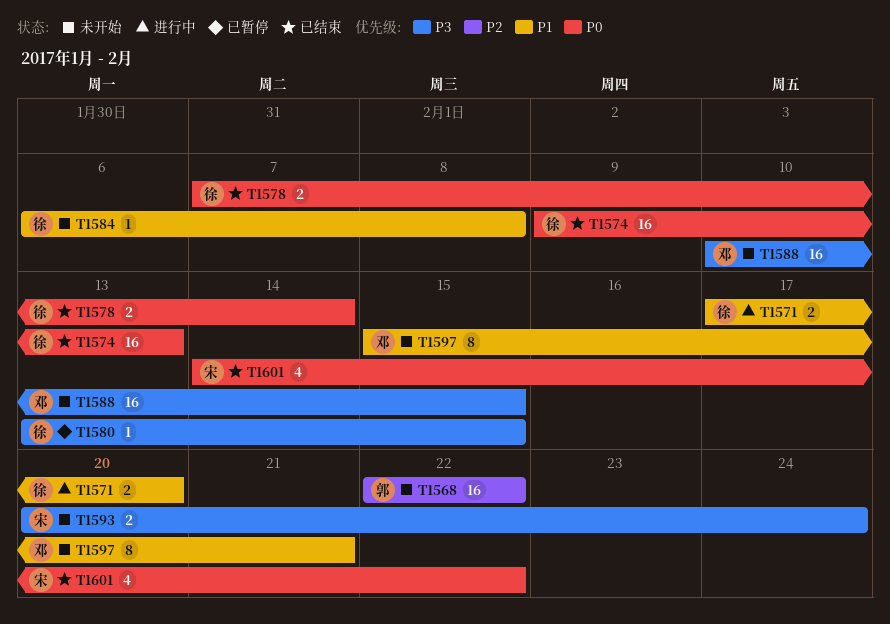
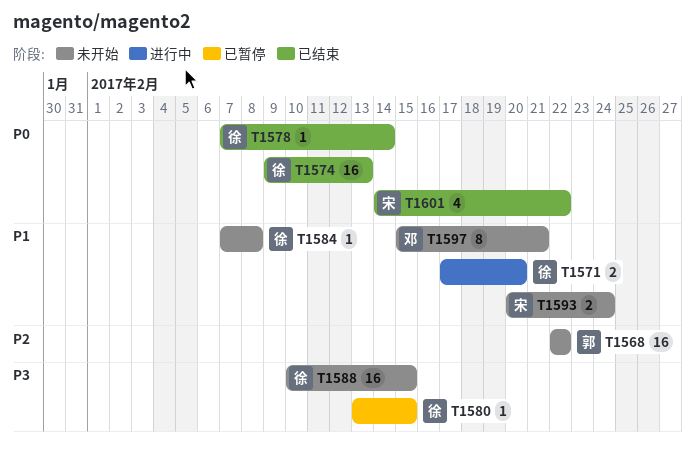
T1578, estimate: 2 -> 1
T1584, start: Feb 6 -> Feb 7
T1588, owner: 邓 -> 徐
T1593, priority: P3 -> P1

